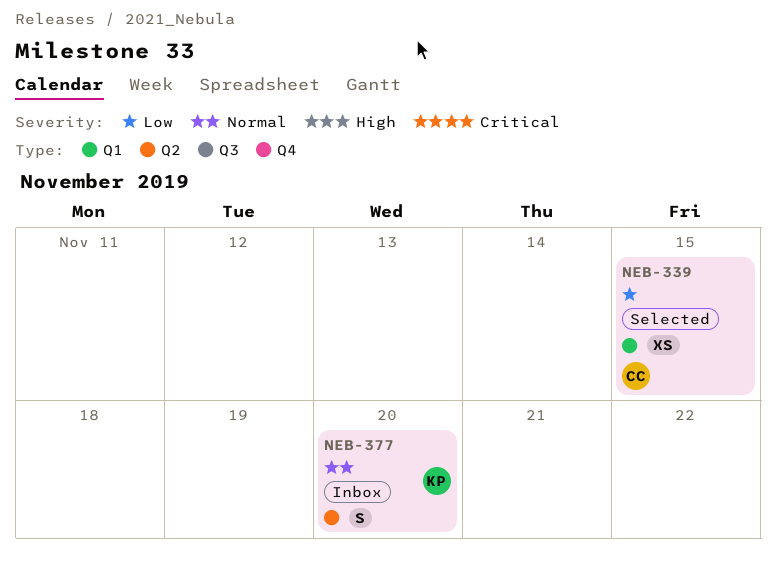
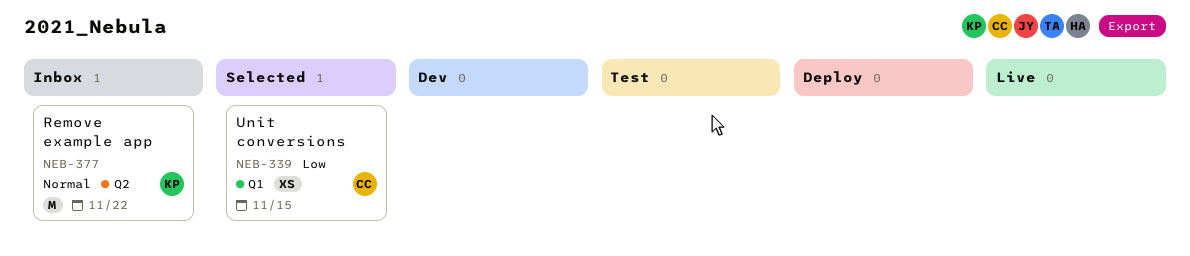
NEB-377, estimate: S -> M
NEB-377, due: Nov 20 -> Nov 22

